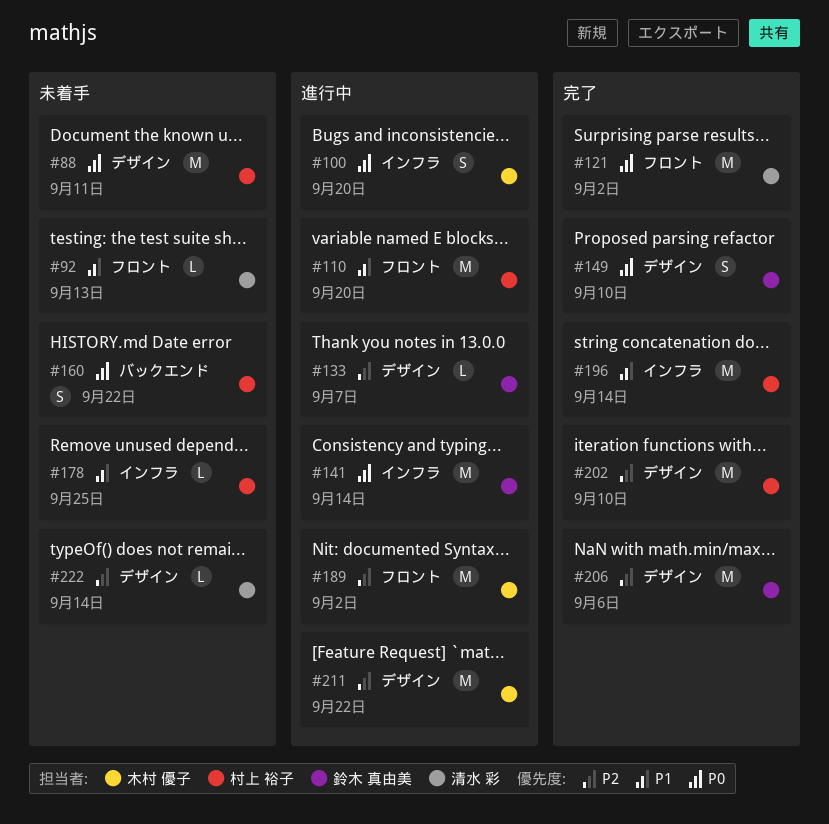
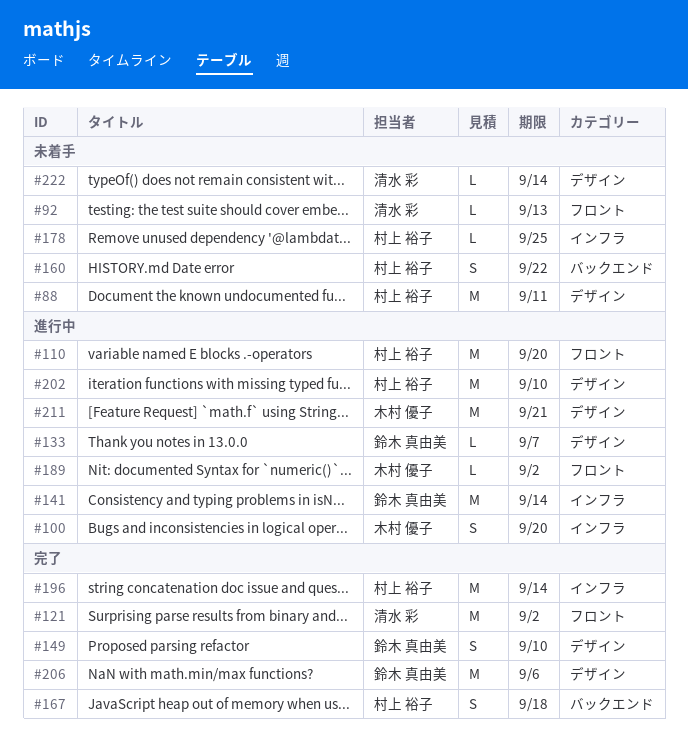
#167: none -> present
#189, estimate: M -> L
#202, status: 完了 -> 進行中
#211, due: Sep 22 -> Sep 21

